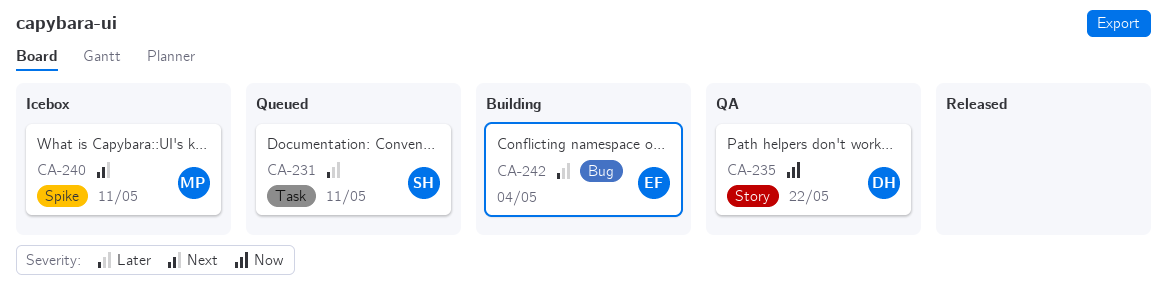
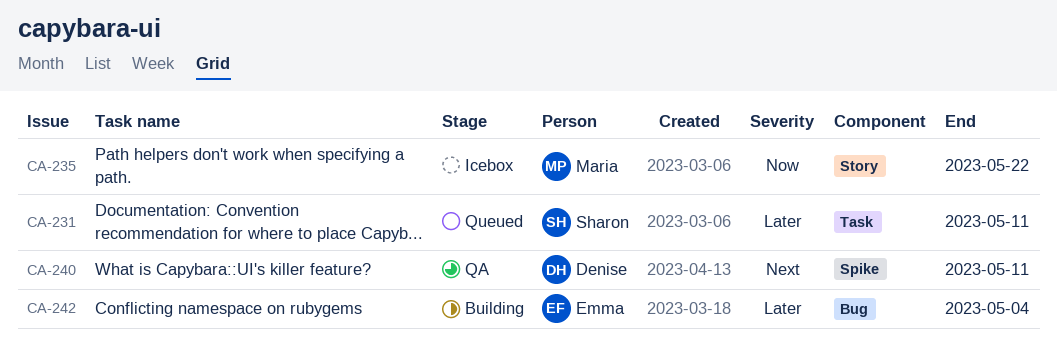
CA-235, status: QA -> Icebox
CA-235, owner: Denise -> Maria
CA-240, status: Icebox -> QA
CA-240, owner: Maria -> Denise

